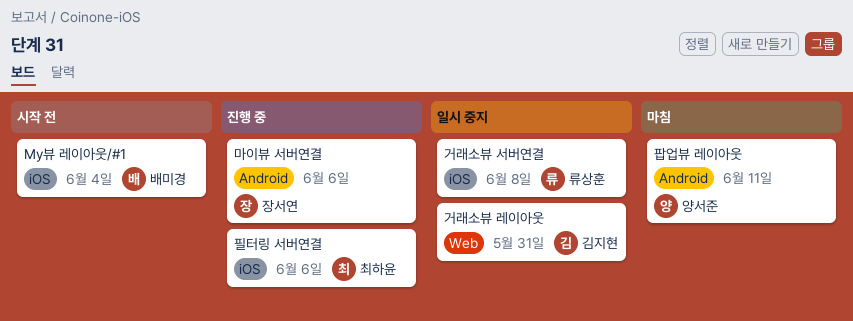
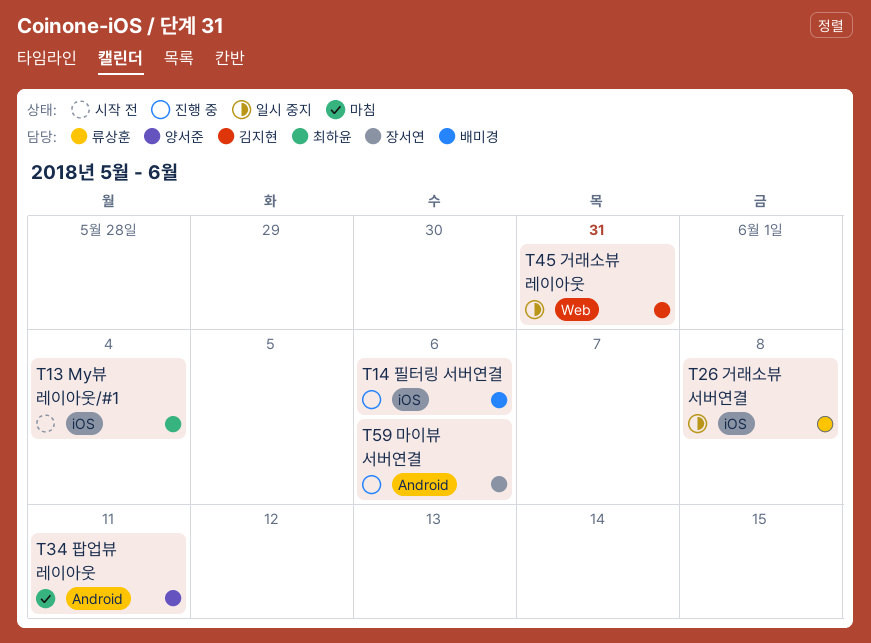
My뷰 레이아웃/#1, owner: 배미경 -> 최하윤
필터링 서버연결, owner: 최하윤 -> 배미경

